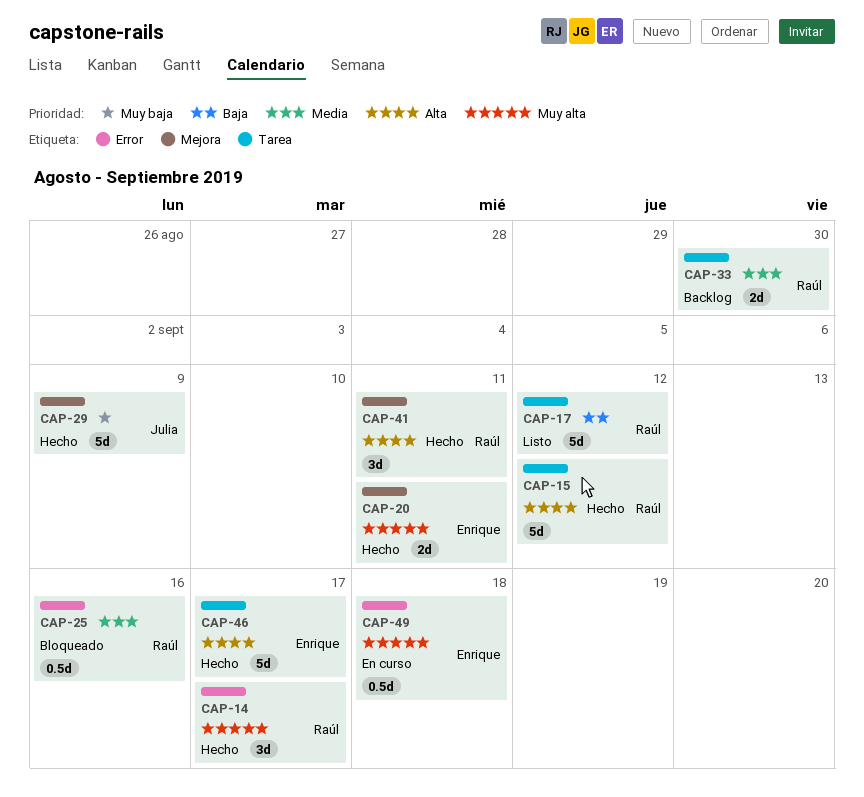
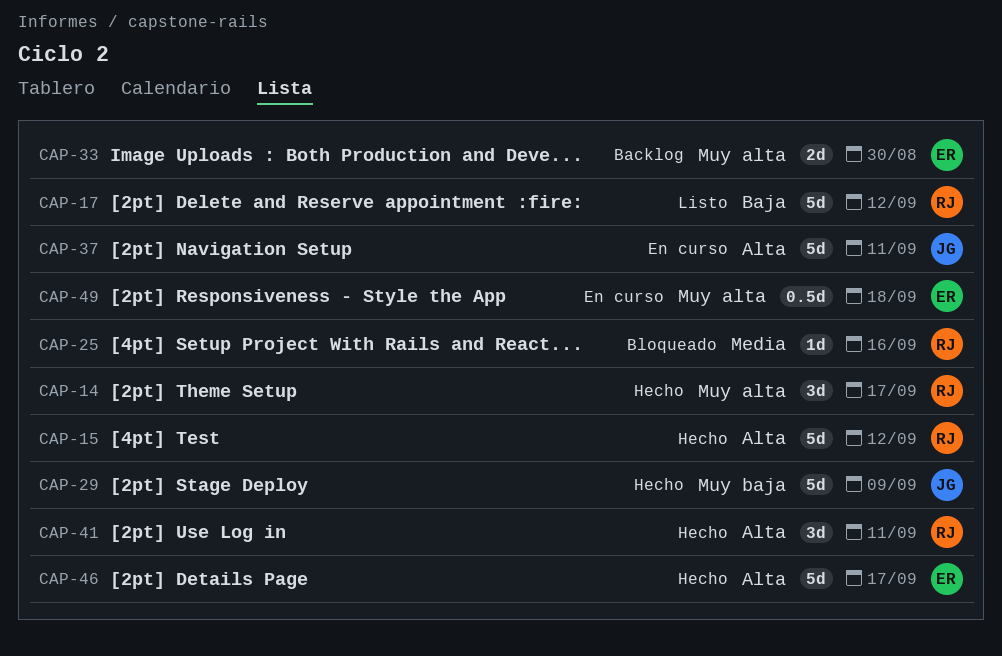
CAP-20: present -> none
CAP-25, estimate: 0.5d -> 1d
CAP-33, owner: Raúl -> Enrique
CAP-33, priority: Media -> Muy alta
CAP-37: none -> present

